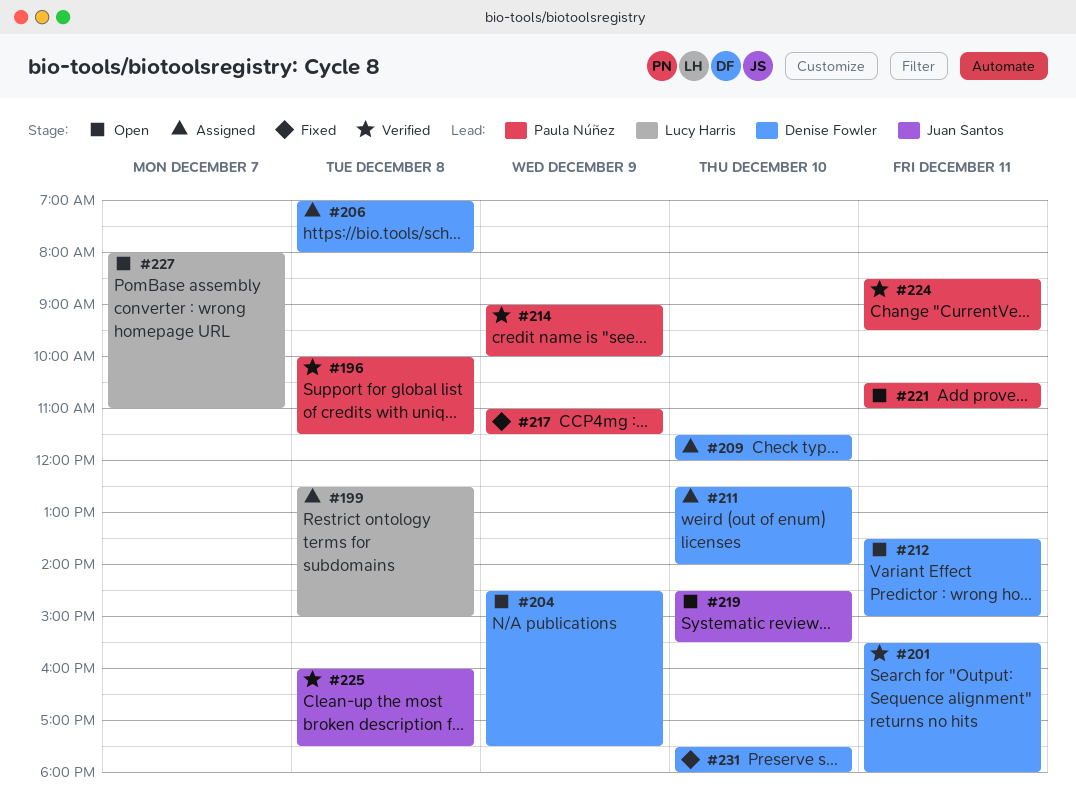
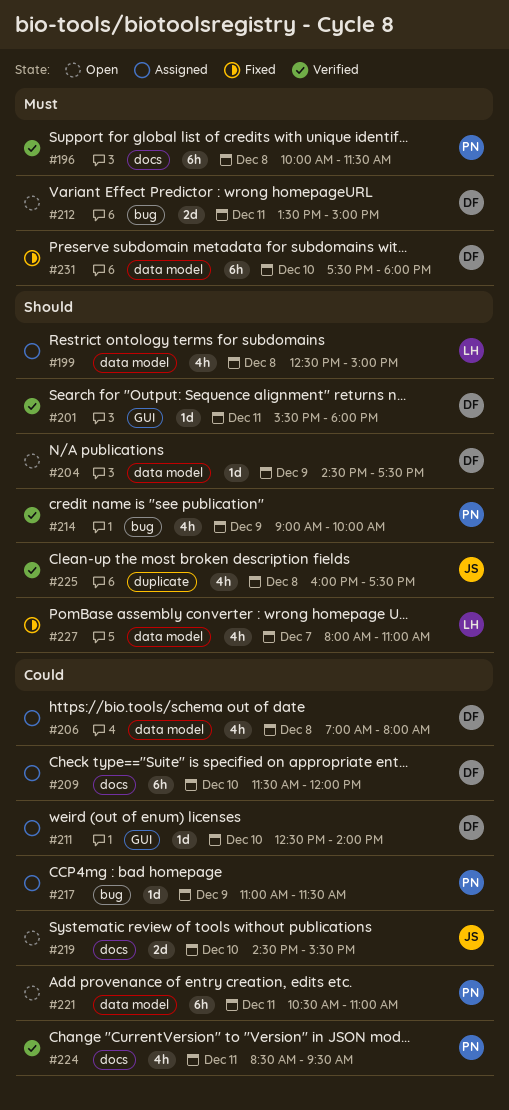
#217, status: Fixed -> Assigned
#227, status: Open -> Fixed

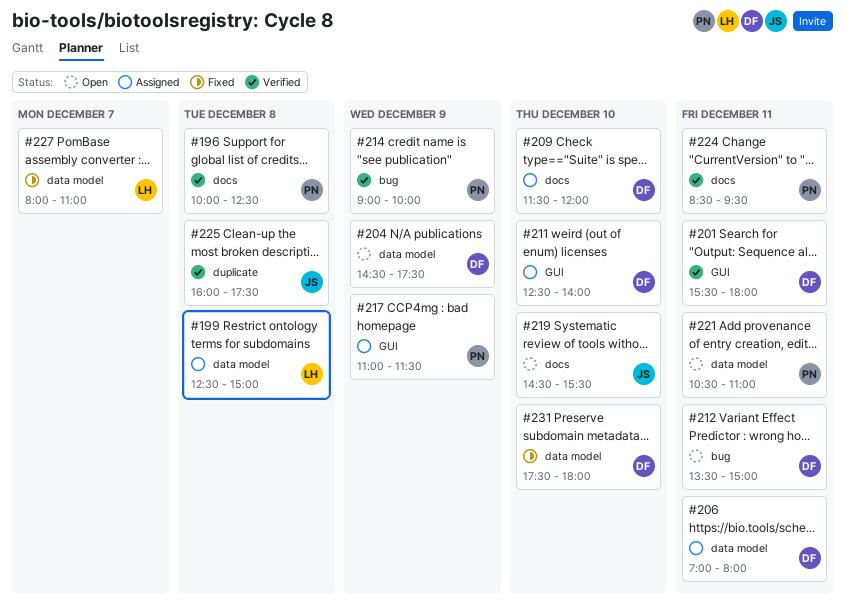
#196, ends: 11:30 -> 12:30
#206, day: Dec 8 -> Dec 11
#217, label: bug -> GUI

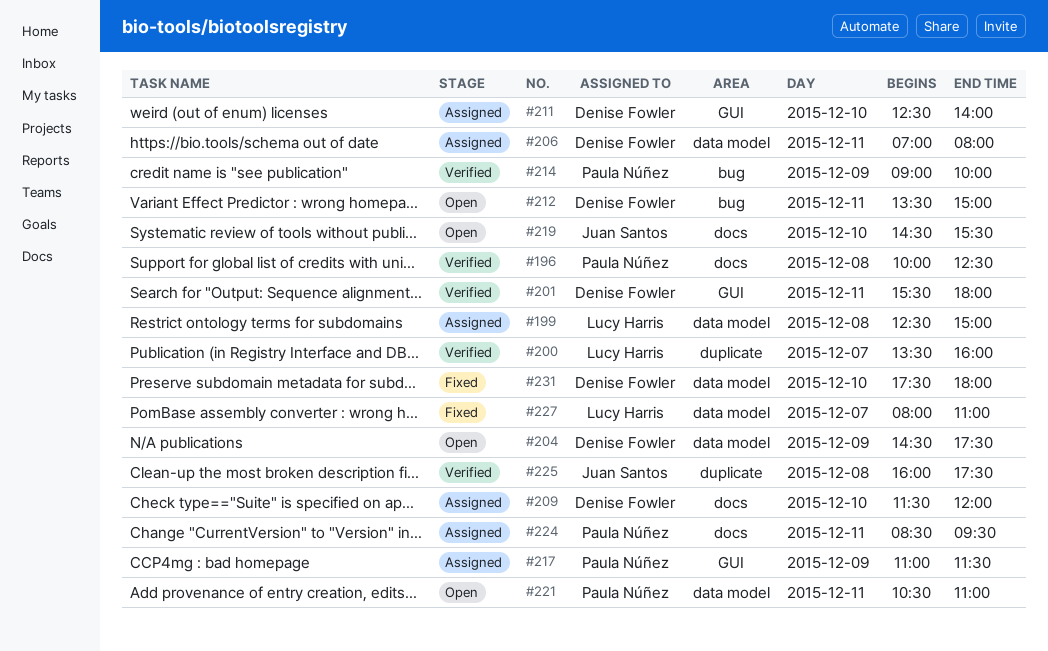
#200: none -> present
#224, status: Verified -> Assigned

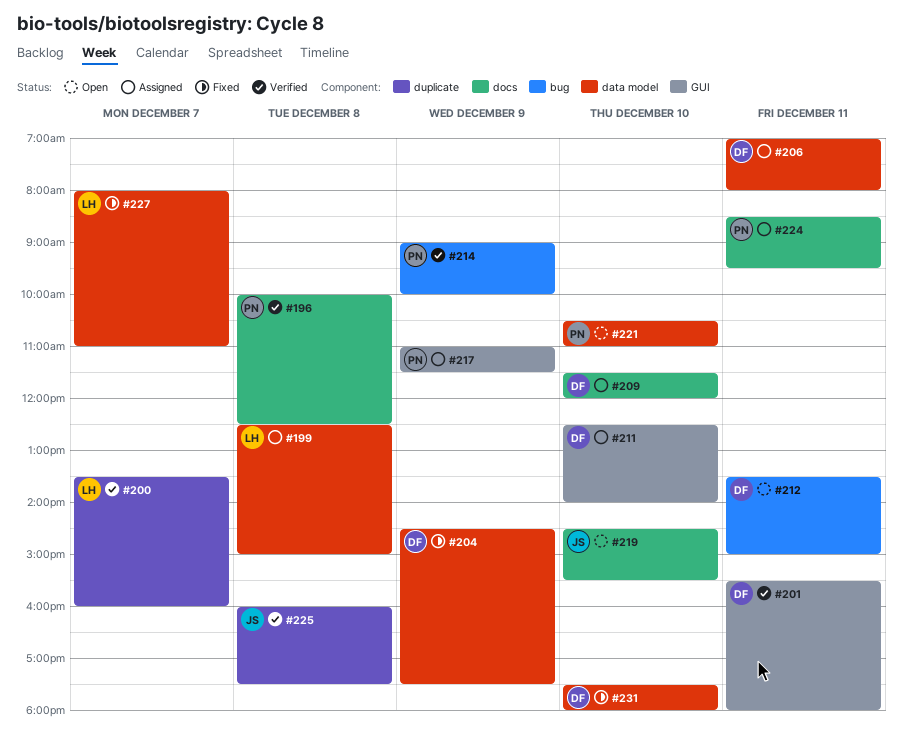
#204, status: Open -> Fixed
#221, day: Dec 11 -> Dec 10

